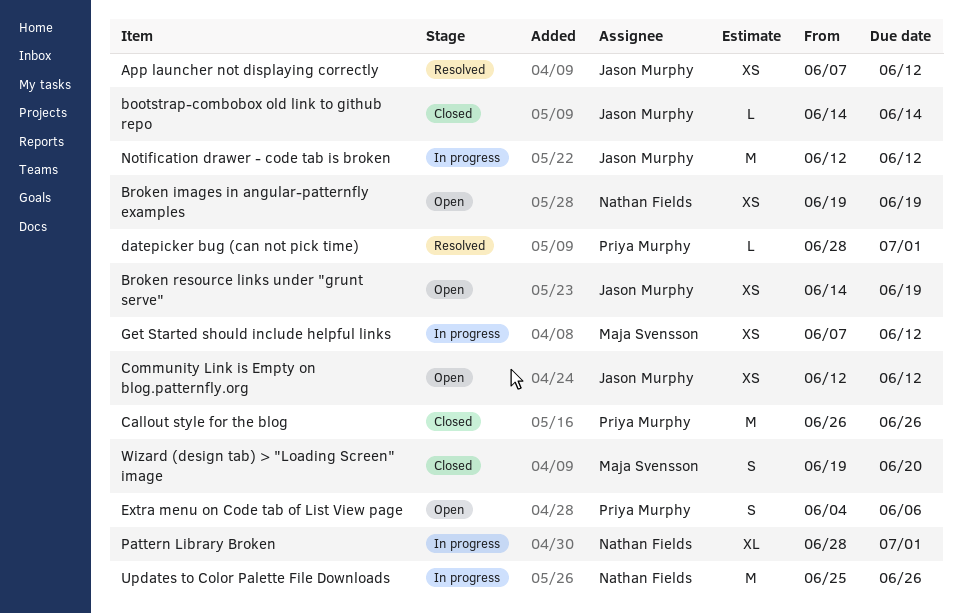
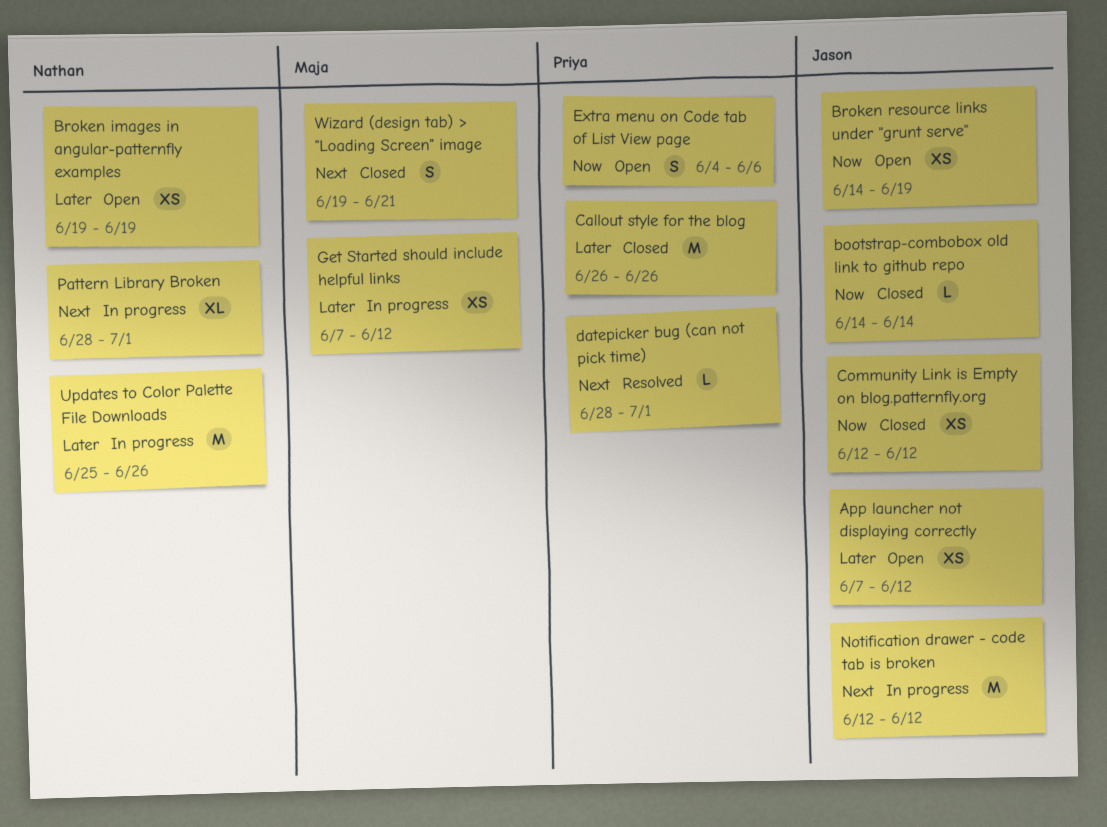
App launcher not displaying correctly, status: Resolved -> Open
Community Link is Empty on blog.patternfly.org, status: Open -> Closed
Wizard (design tab) > "Loading Screen" image, due: Jun 20 -> Jun 21

